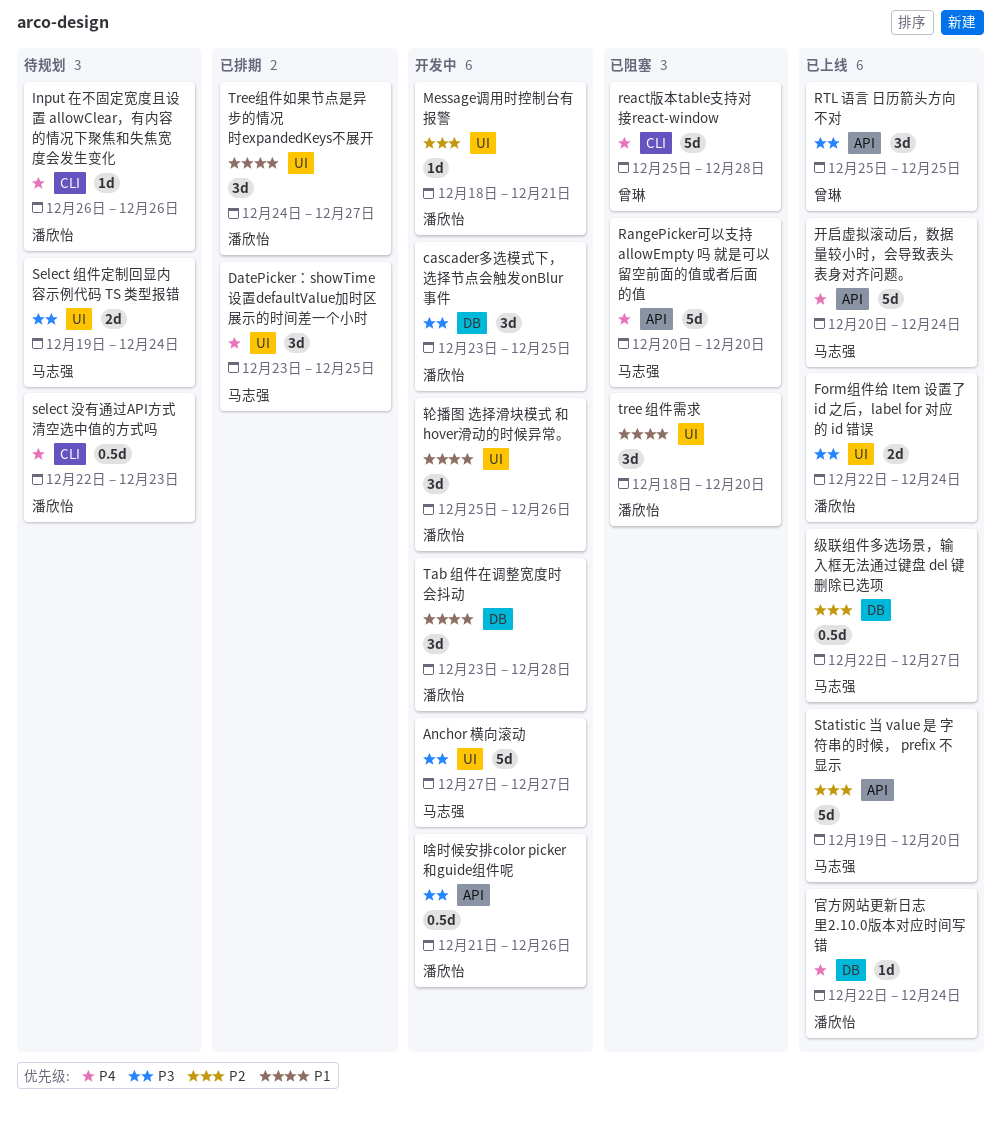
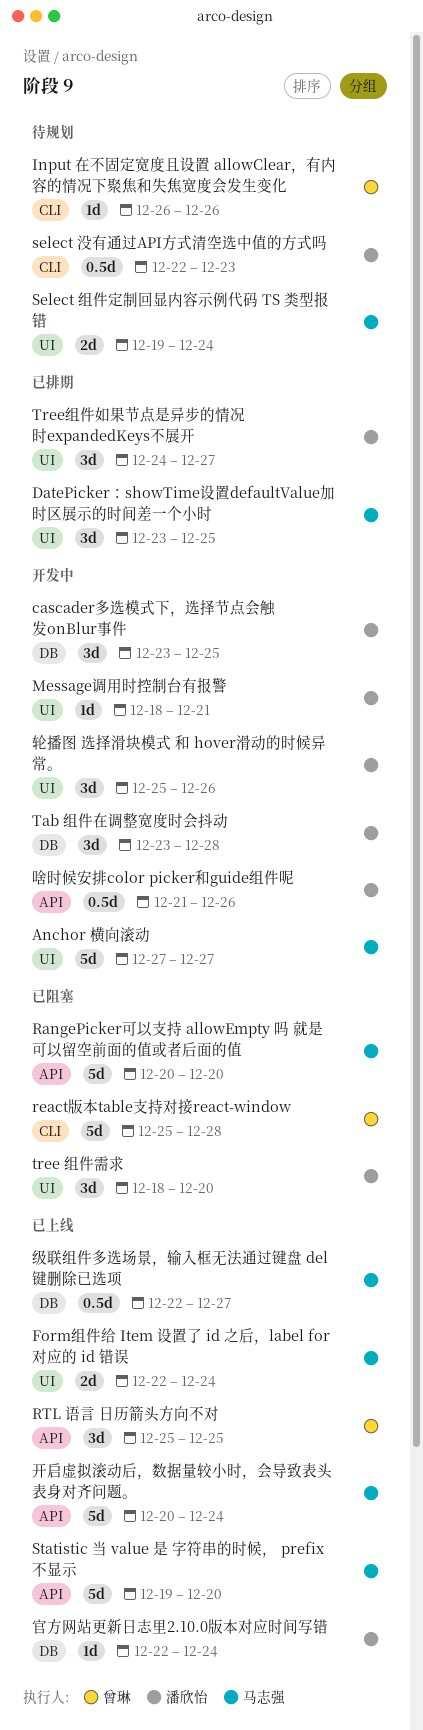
Form组件给 Item 设置了 id 之后，label for 对应的 id 错误, owner: 潘欣怡 -> 马志强
Input 在不固定宽度且设置 allowClear，有内容的情况下聚焦和失焦宽度会发生变化, owner: 潘欣怡 -> 曾琳

